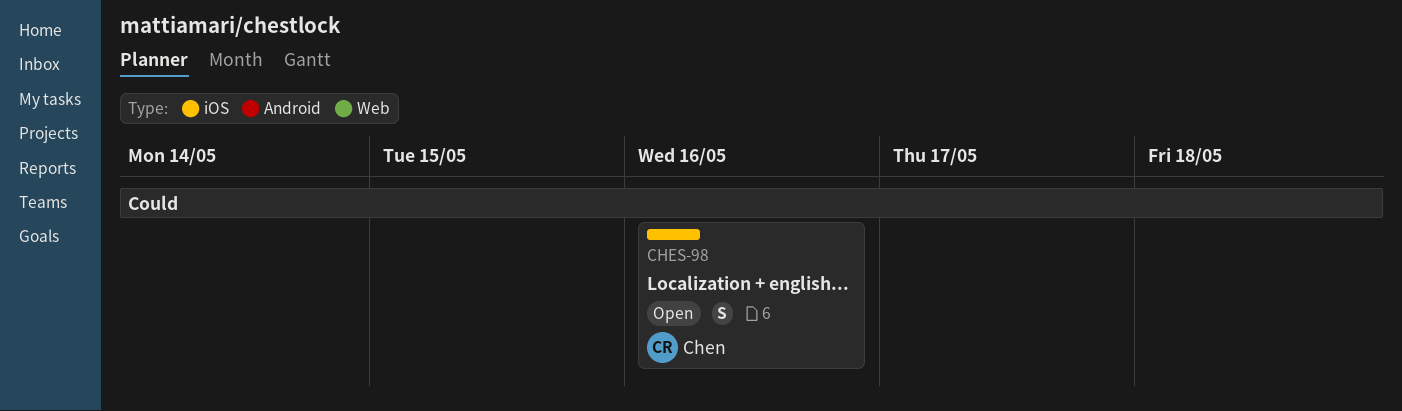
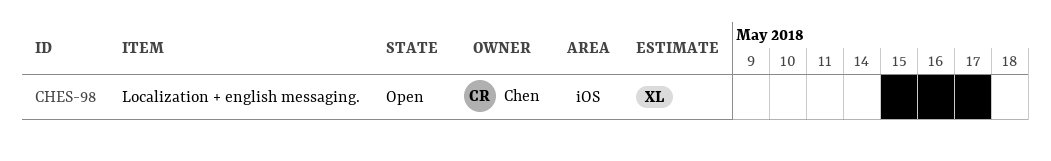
CHES-98, estimate: S -> XL
CHES-98, due: May 16 -> May 17

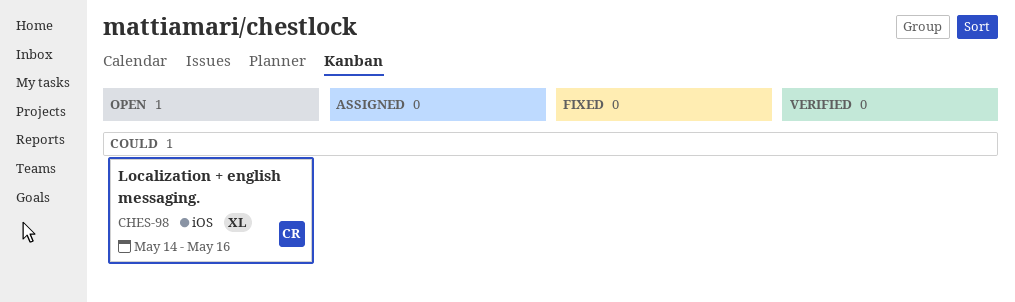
CHES-98, start: May 15 -> May 14
CHES-98, due: May 17 -> May 16

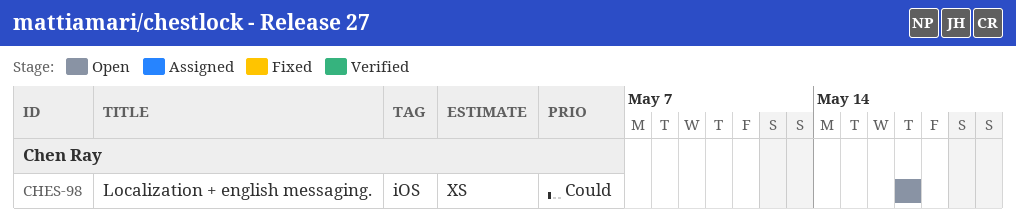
CHES-98, estimate: XL -> XS
CHES-98, start: May 14 -> May 17
CHES-98, due: May 16 -> May 17

